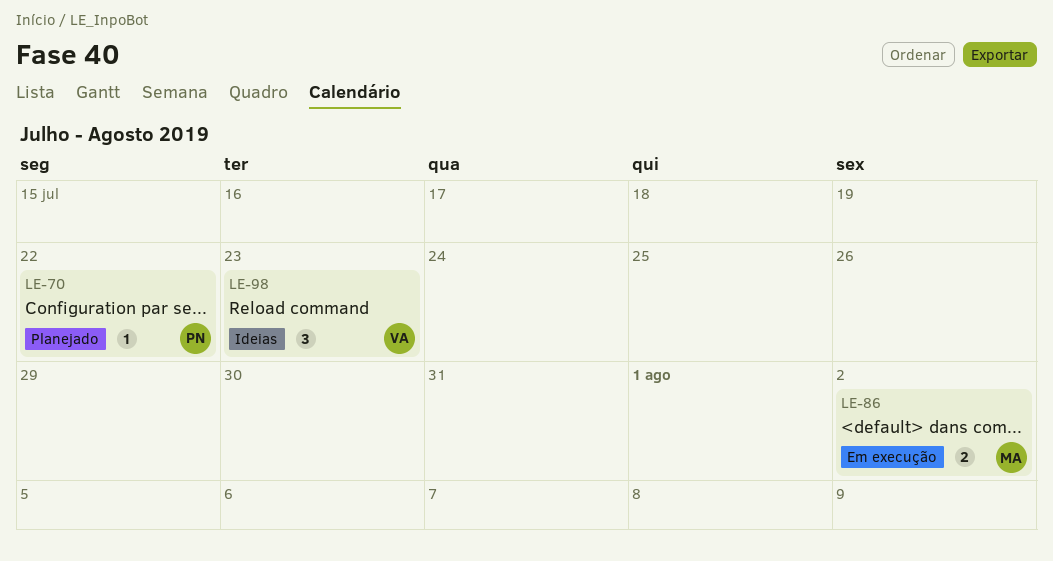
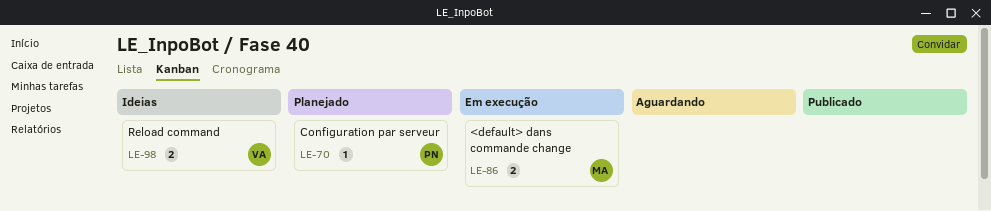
LE-98, estimate: 3 -> 2

